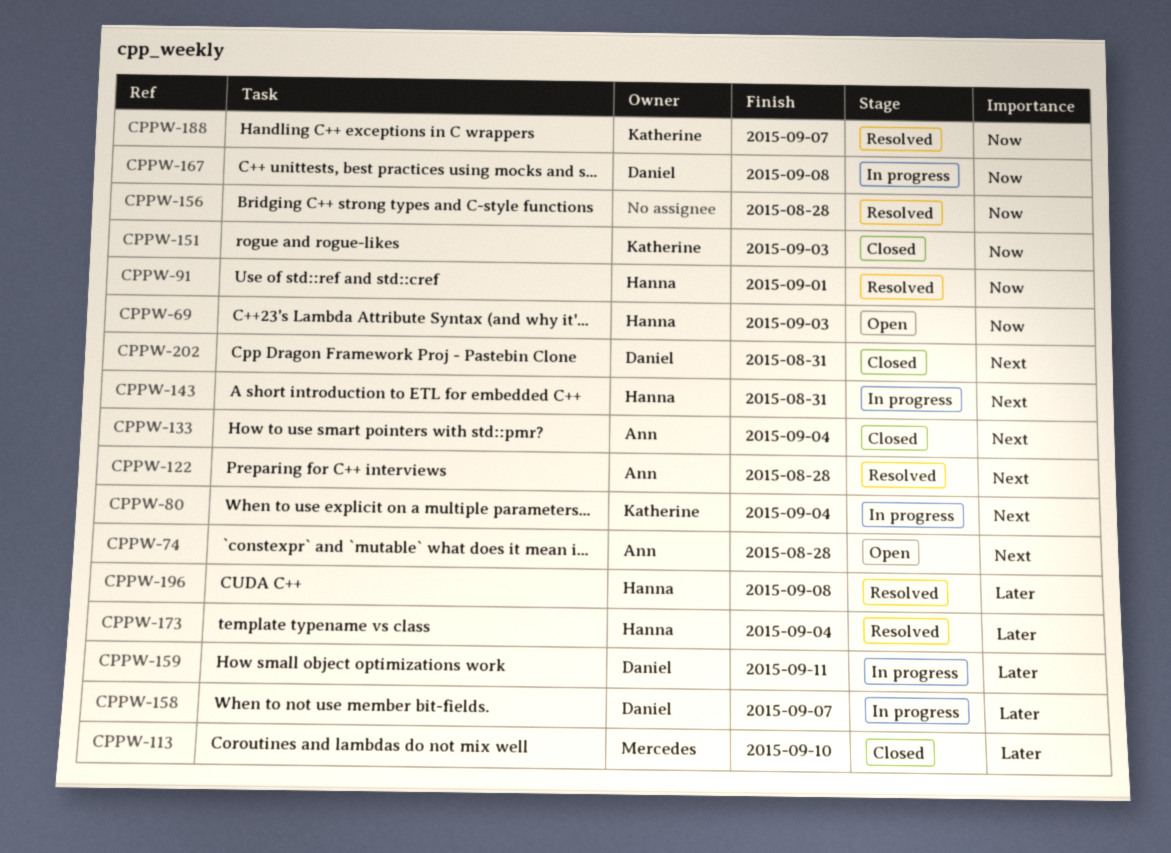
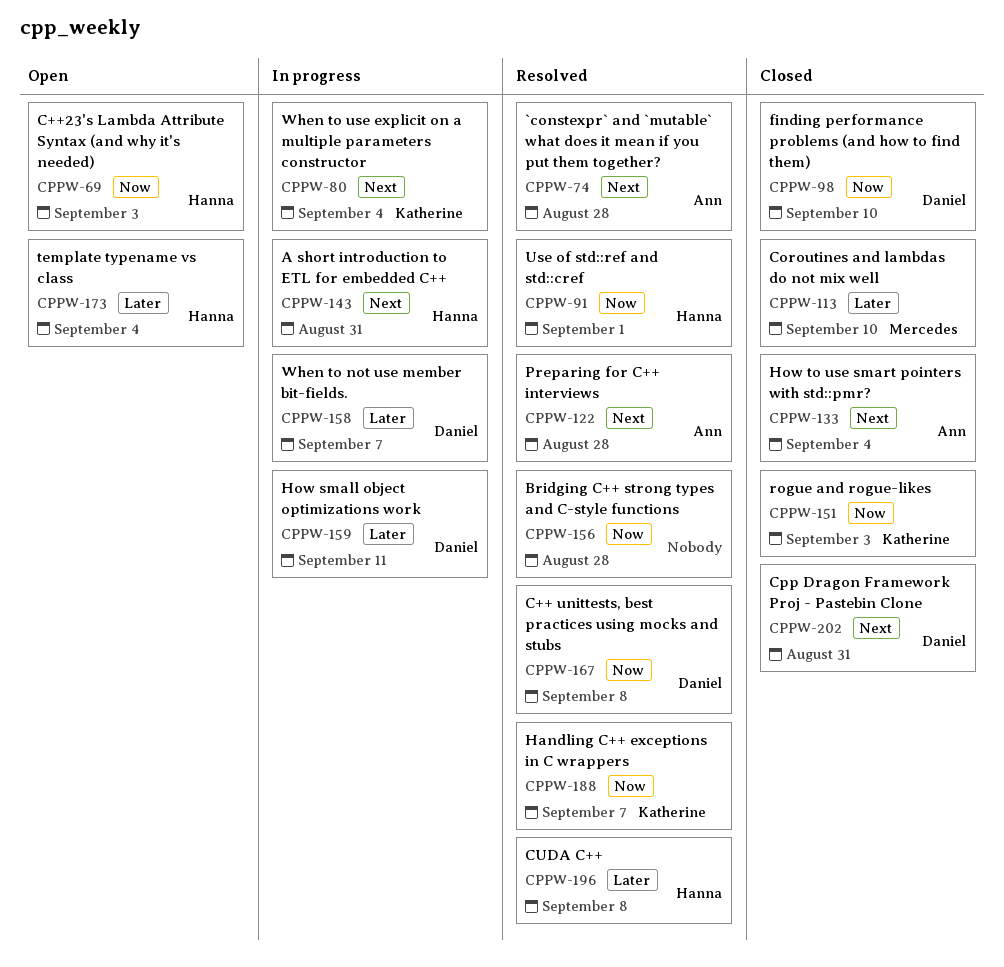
CPPW-74, status: Open -> Resolved
CPPW-98: none -> present
CPPW-167, status: In progress -> Resolved
CPPW-173, status: Resolved -> Open

